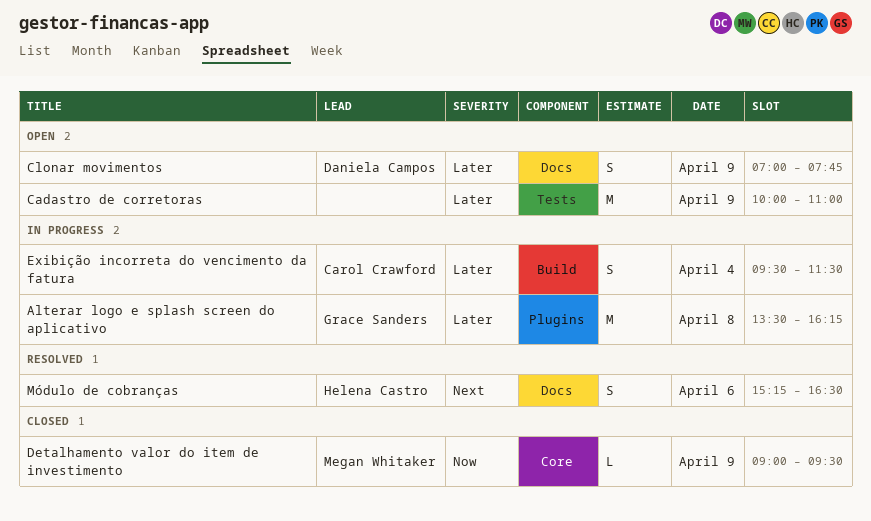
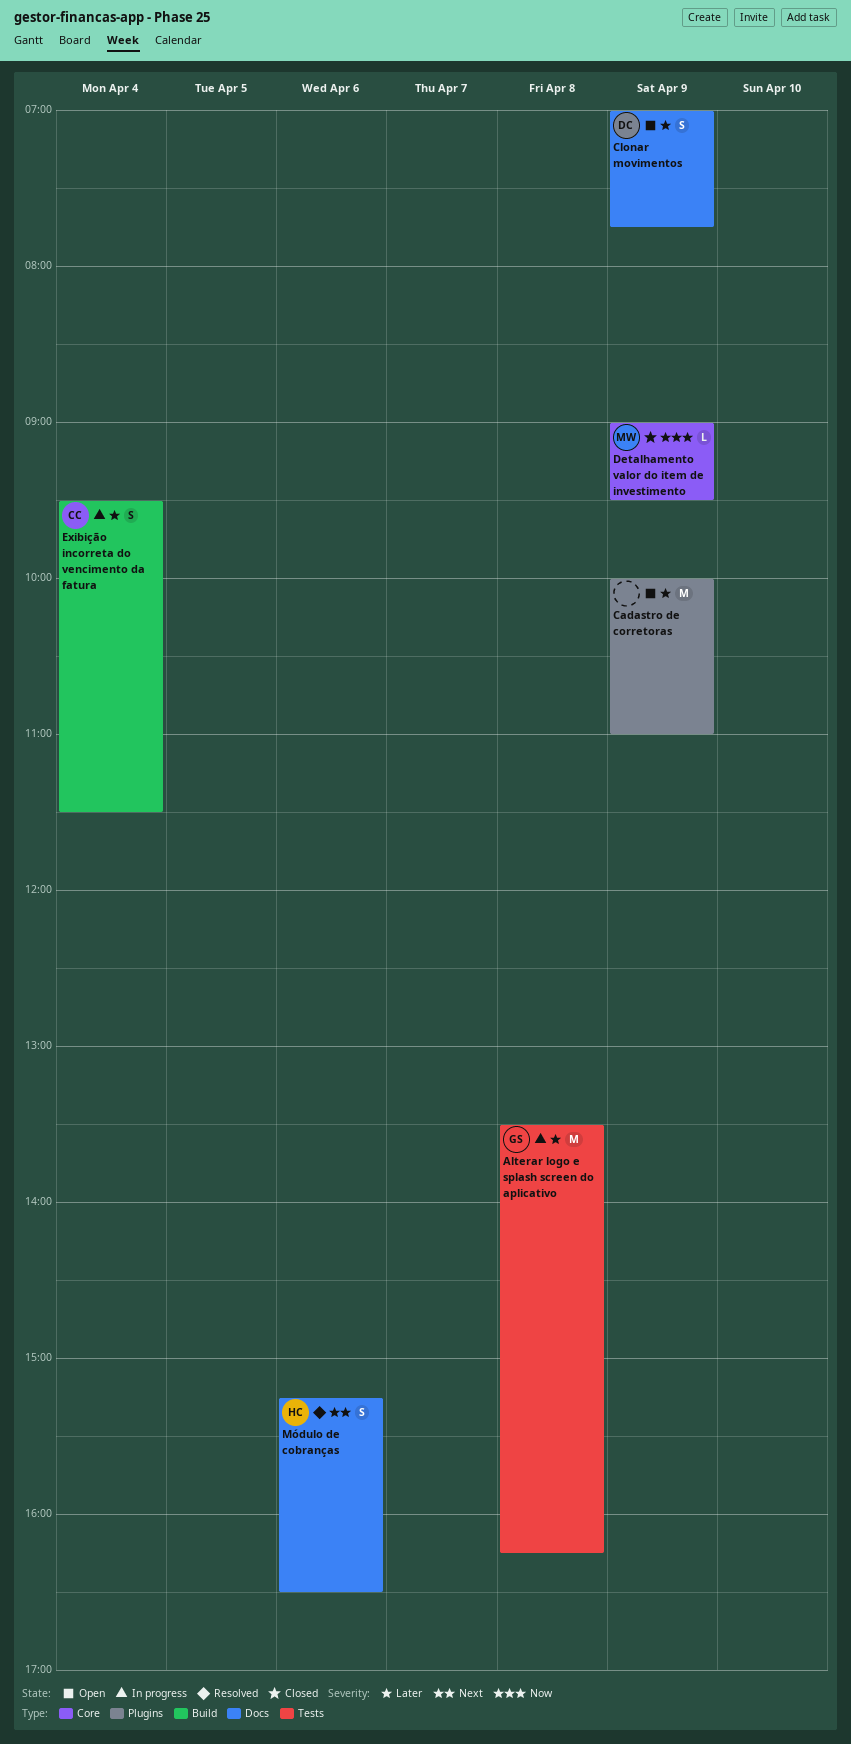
Alterar logo e splash screen do aplicativo, label: Plugins -> Tests
Cadastro de corretoras, label: Tests -> Plugins

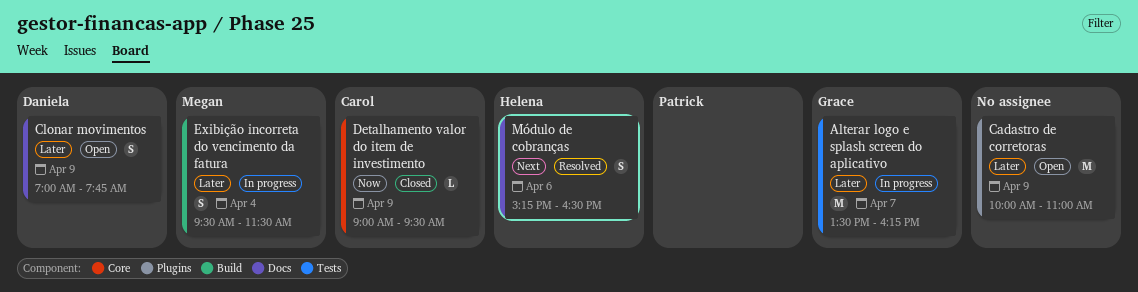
Alterar logo e splash screen do aplicativo, day: Apr 8 -> Apr 7
Detalhamento valor do item de investimento, owner: Megan -> Carol
Exibição incorreta do vencimento da fatura, owner: Carol -> Megan

